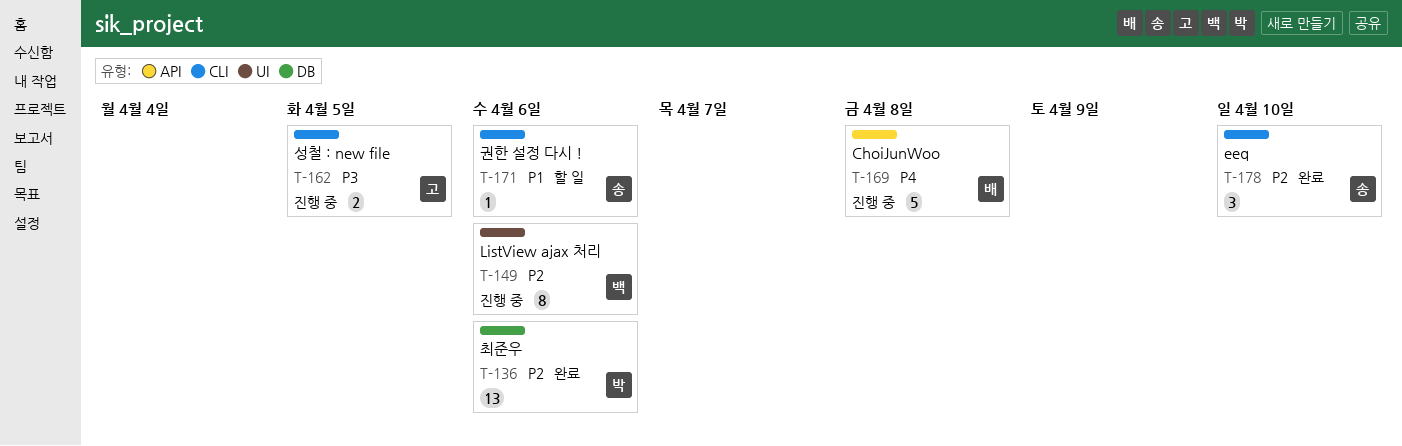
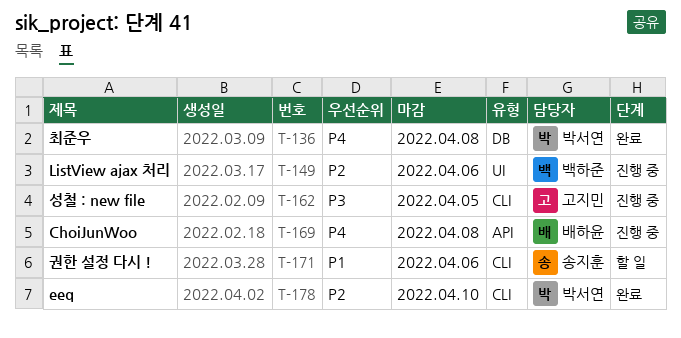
T-136, priority: P2 -> P4
T-136, due: Apr 6 -> Apr 8
T-178, owner: 송지훈 -> 박서연

